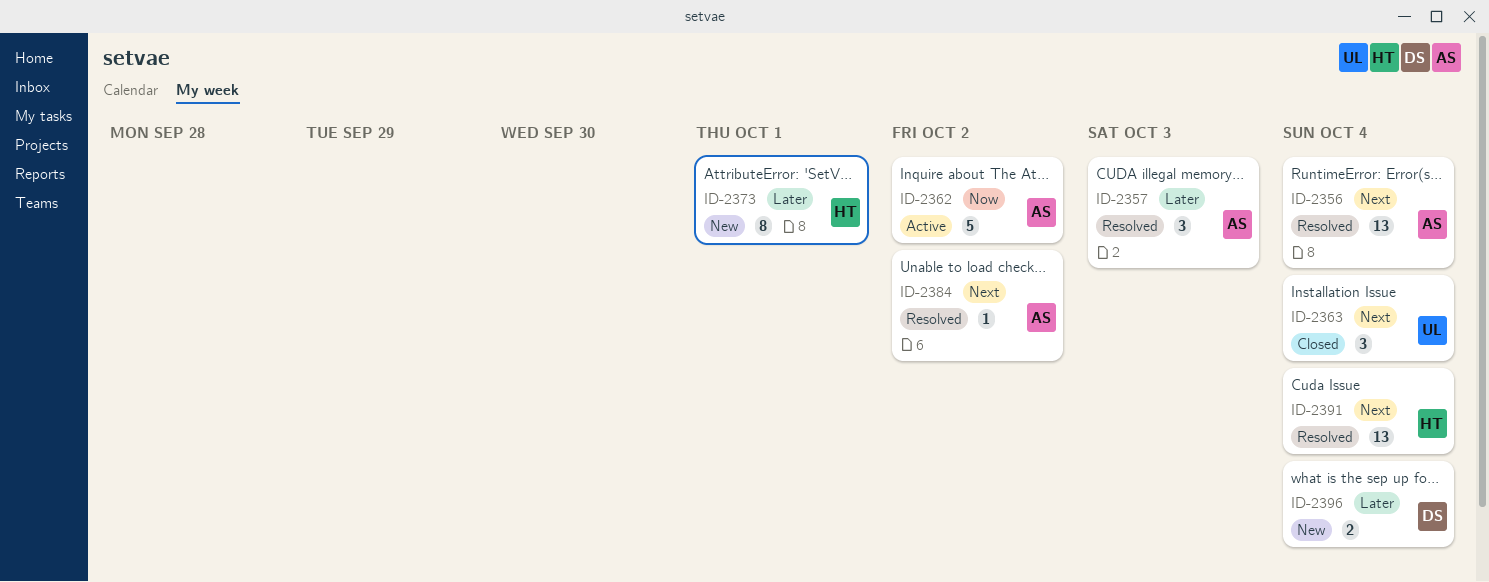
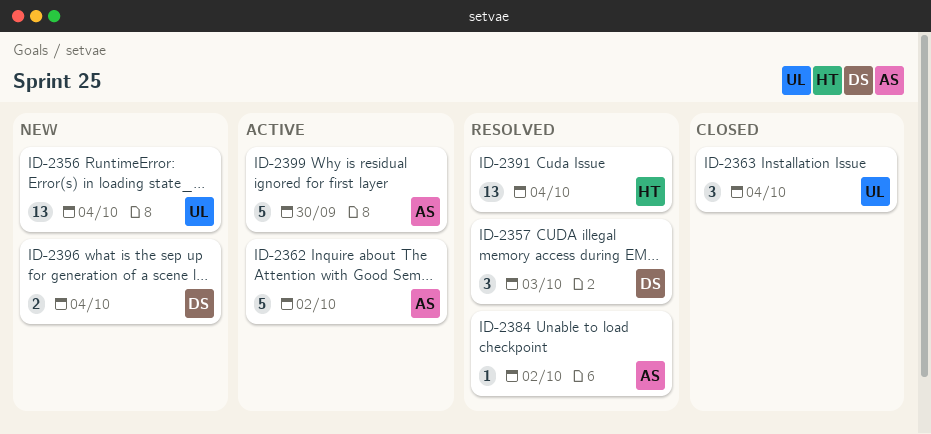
ID-2356, status: Resolved -> New
ID-2356, owner: AS -> UL
ID-2357, owner: AS -> DS
ID-2373: present -> none
ID-2399: none -> present

